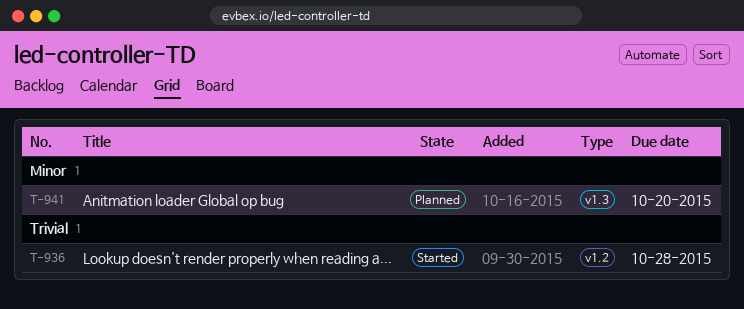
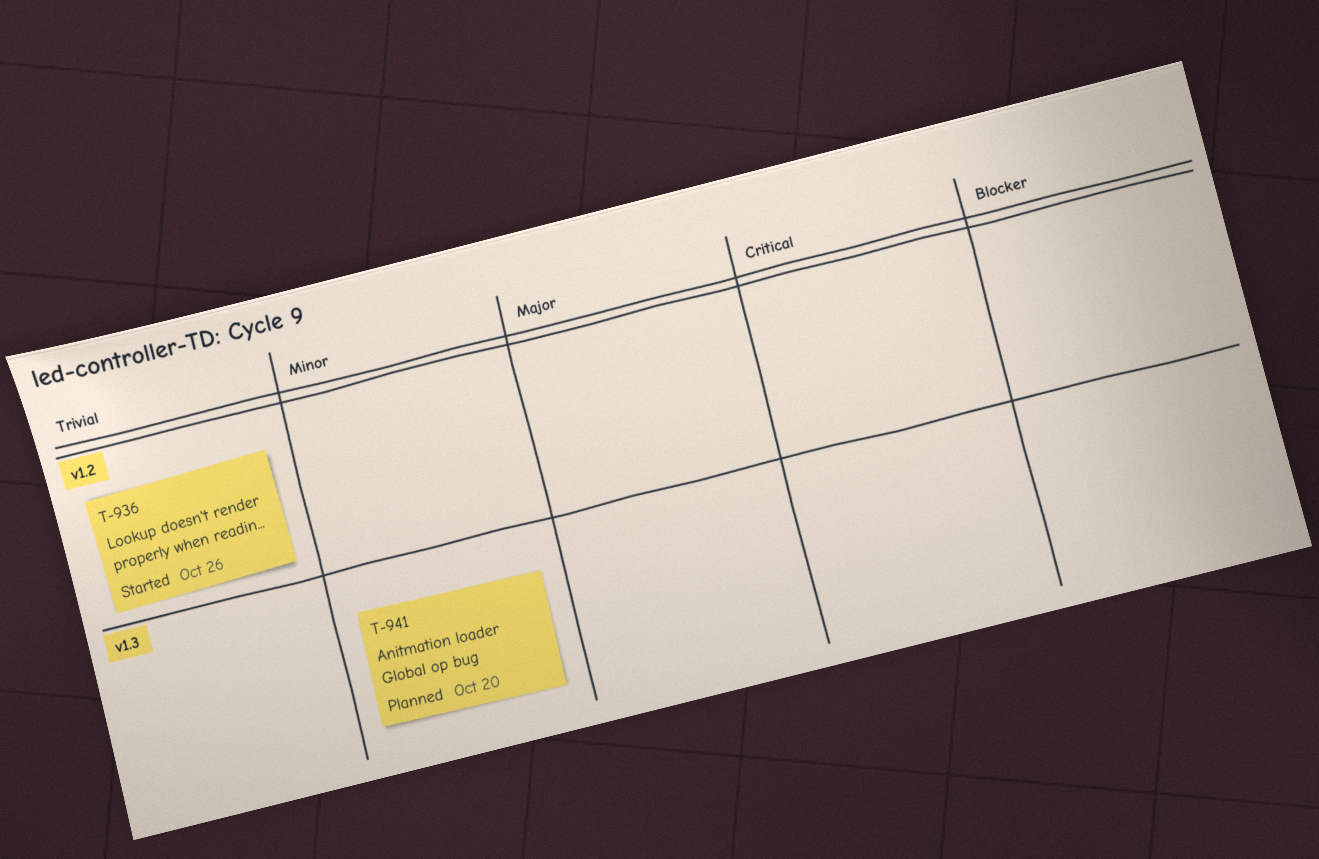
T-936, due: Oct 28 -> Oct 26

